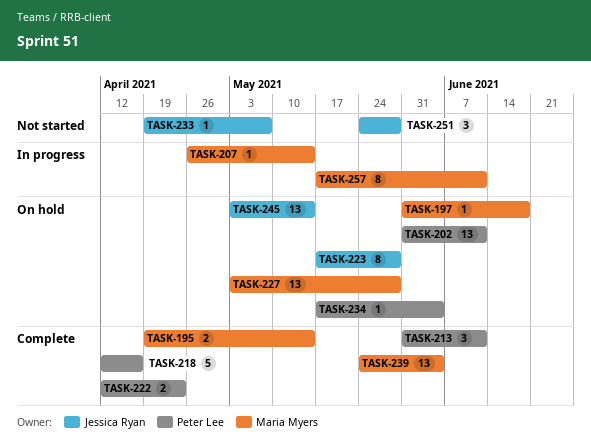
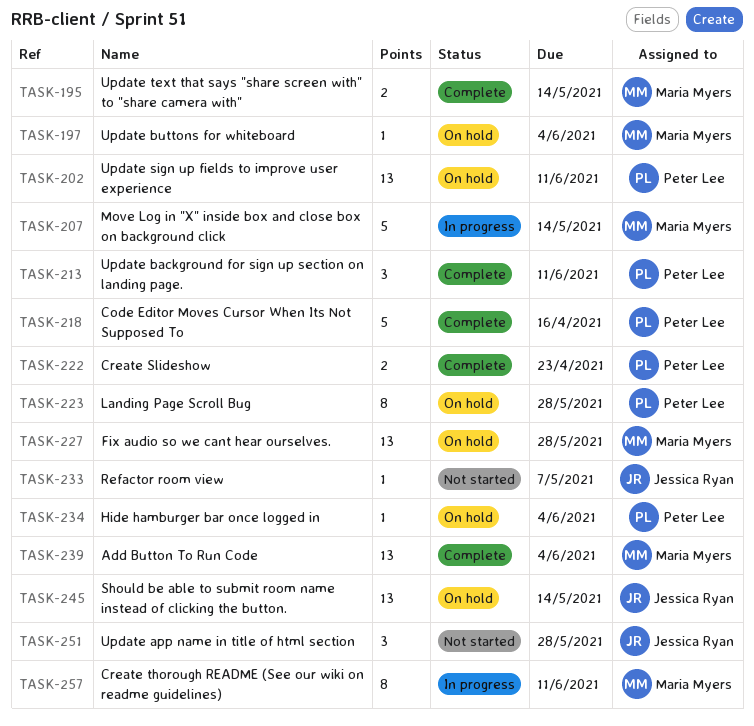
TASK-197, due: Jun 18 -> Jun 4
TASK-207, estimate: 1 -> 5
TASK-223, owner: Jessica Ryan -> Peter Lee

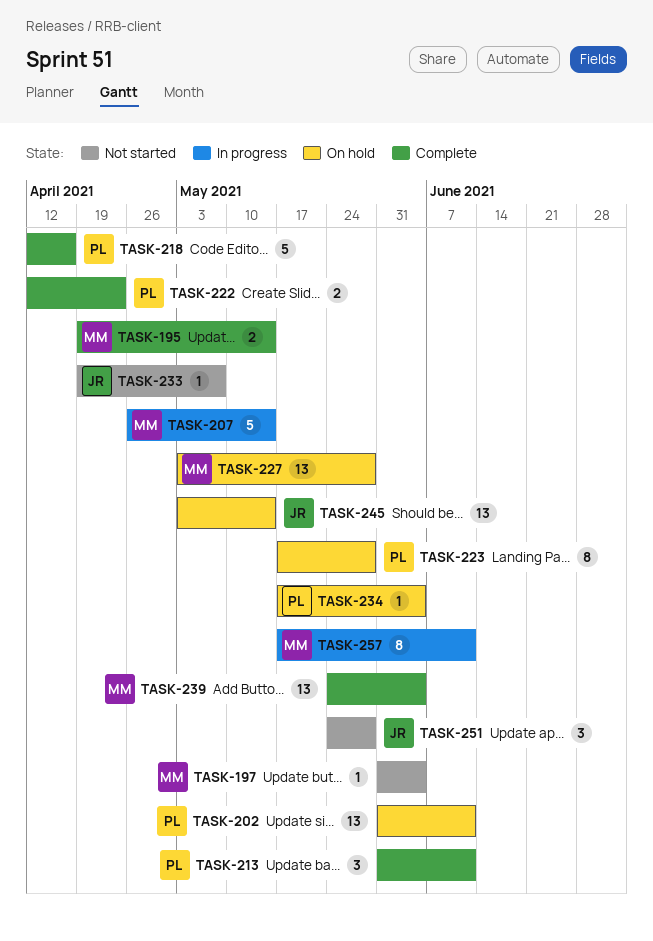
TASK-197, status: On hold -> Not started

